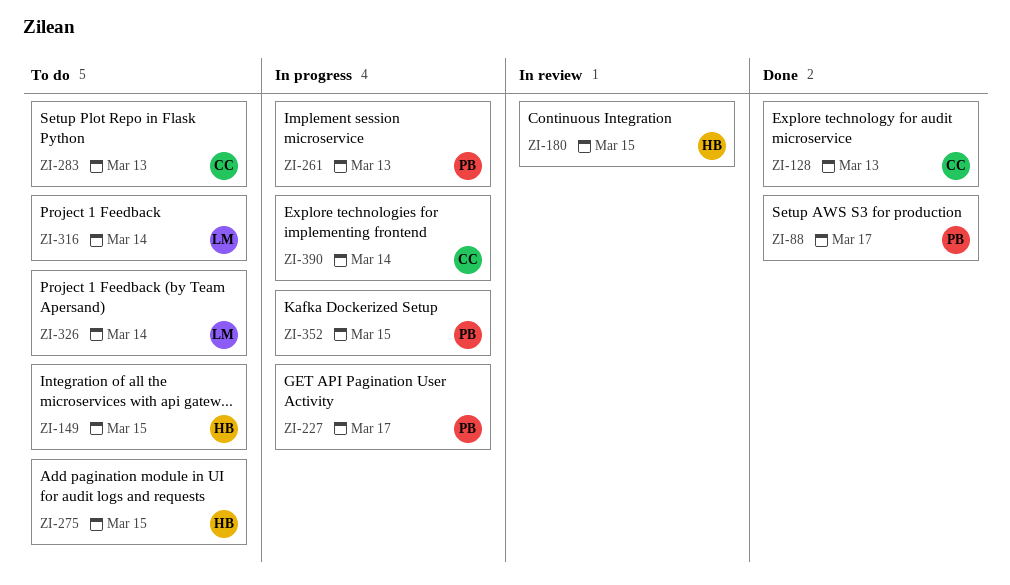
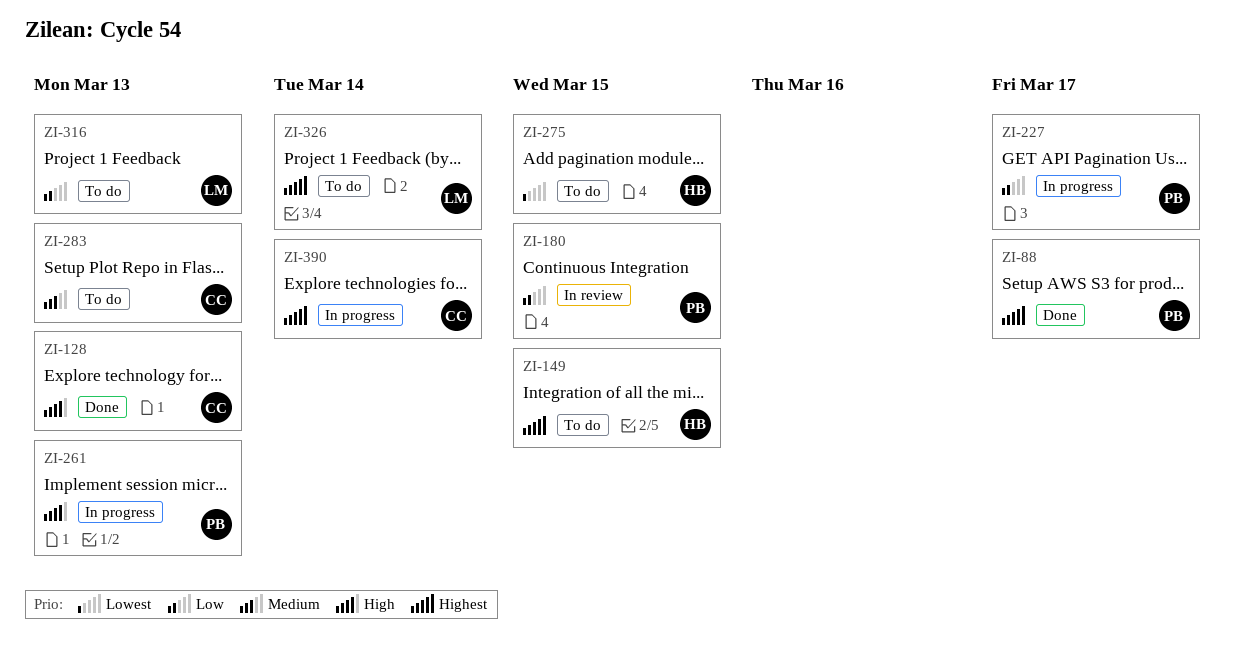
ZI-180, owner: HB -> PB
ZI-316, due: Mar 14 -> Mar 13
ZI-352: present -> none

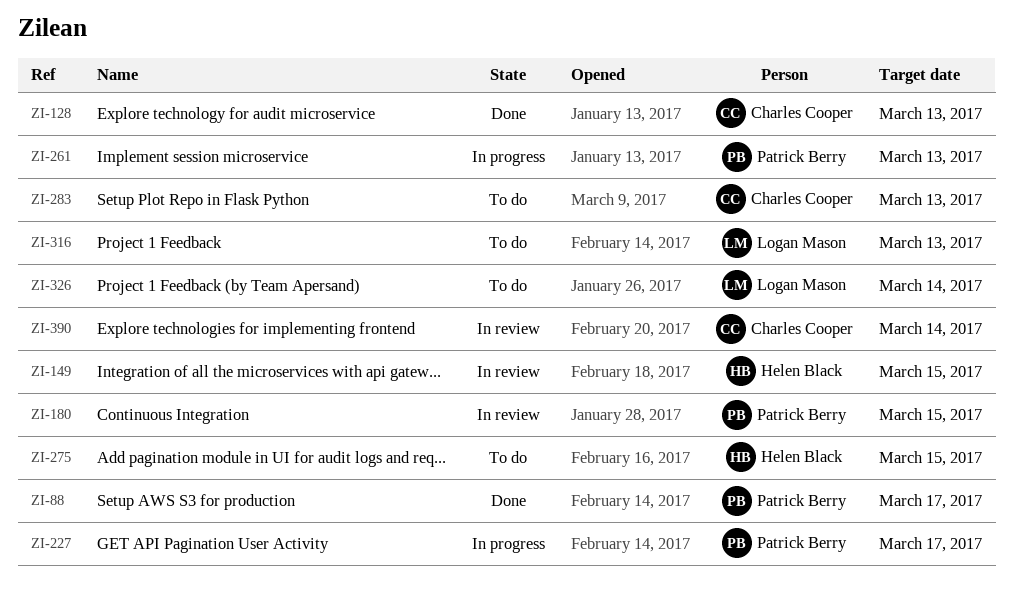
ZI-149, status: To do -> In review
ZI-390, status: In progress -> In review

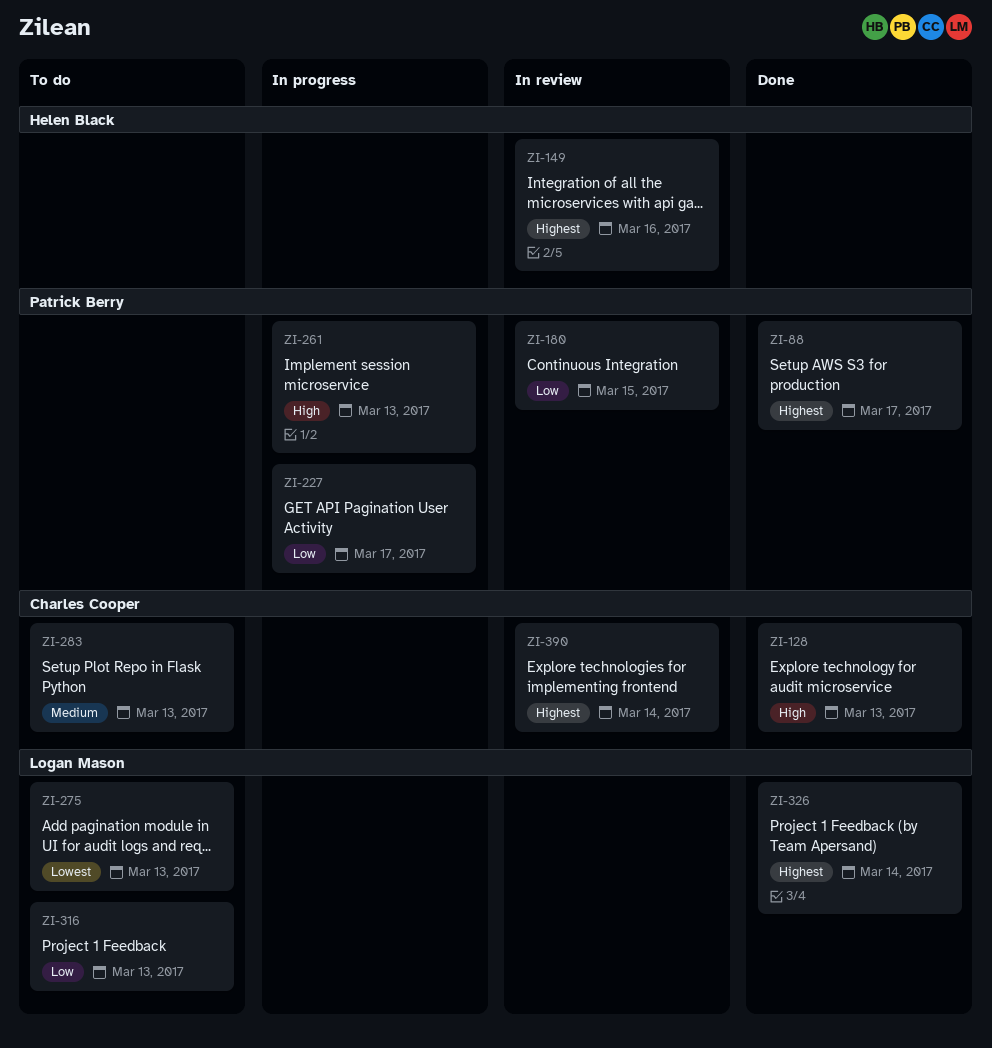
ZI-149, due: Mar 15 -> Mar 16
ZI-275, owner: Helen Black -> Logan Mason
ZI-275, due: Mar 15 -> Mar 13
ZI-326, status: To do -> Done

